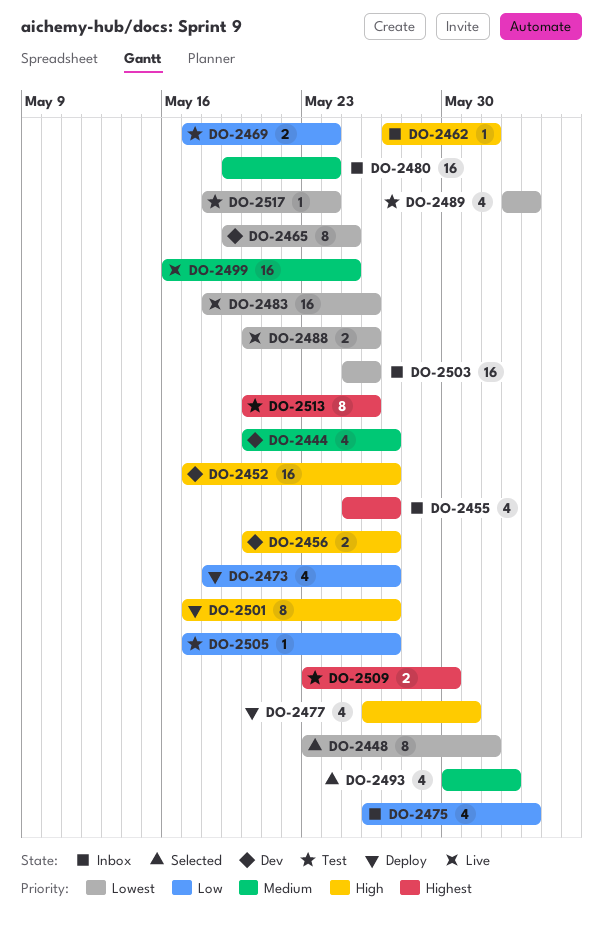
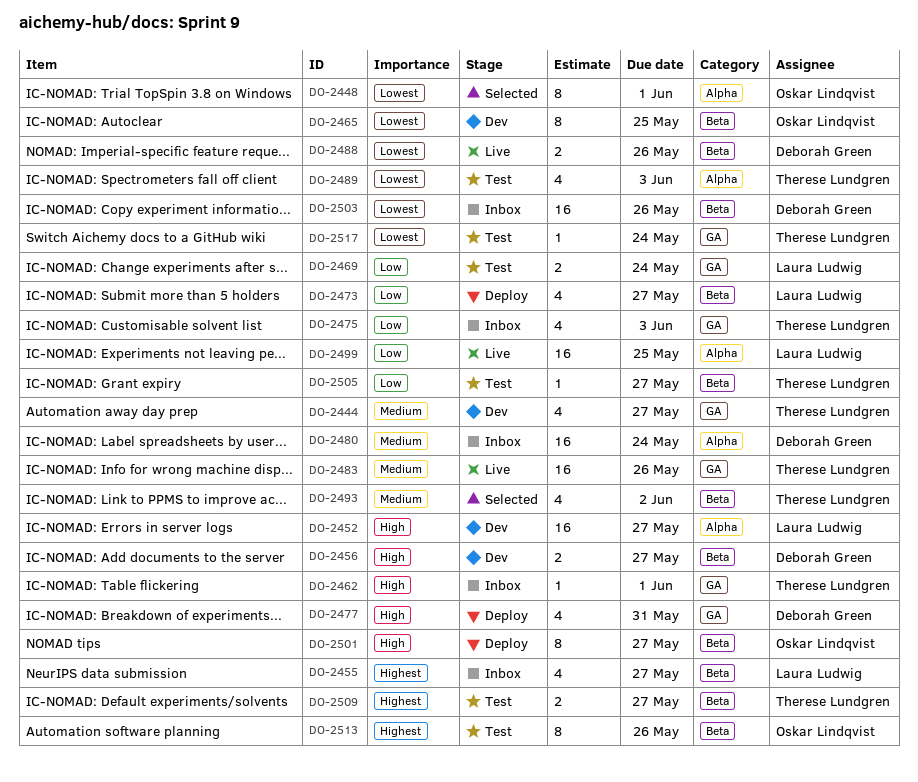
DO-2483, priority: Lowest -> Medium
DO-2499, priority: Medium -> Low
DO-2509, due: May 30 -> May 27

